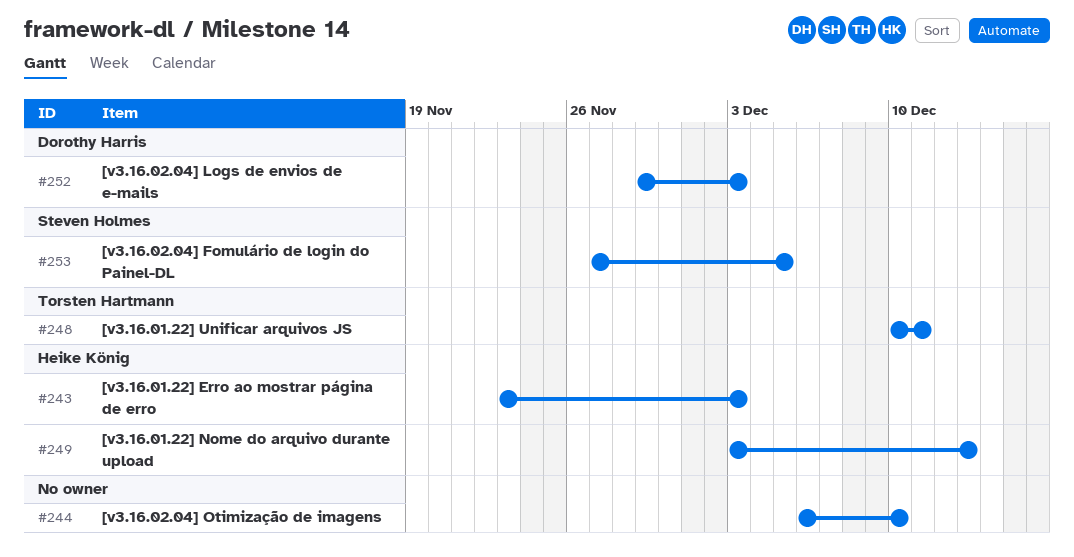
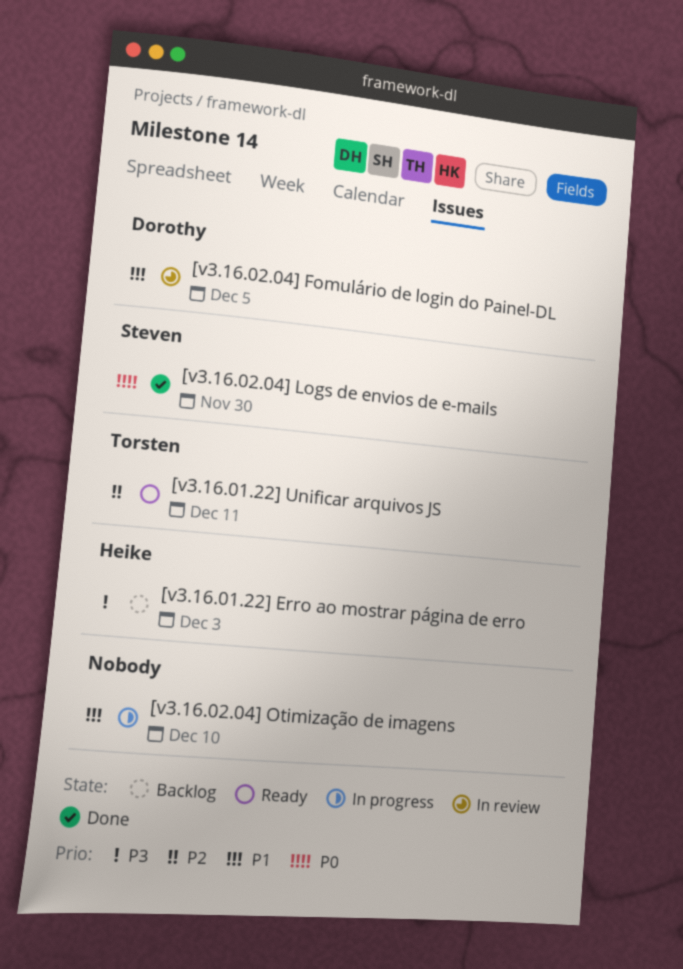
[v3.16.01.22] Nome do arquivo durante upload: present -> none
[v3.16.02.04] Fomulário de login do Painel-DL, owner: Steven Holmes -> Dorothy Harris
[v3.16.02.04] Logs de envios de e-mails, owner: Dorothy Harris -> Steven Holmes
[v3.16.02.04] Logs de envios de e-mails, due: Dec 3 -> Nov 30

